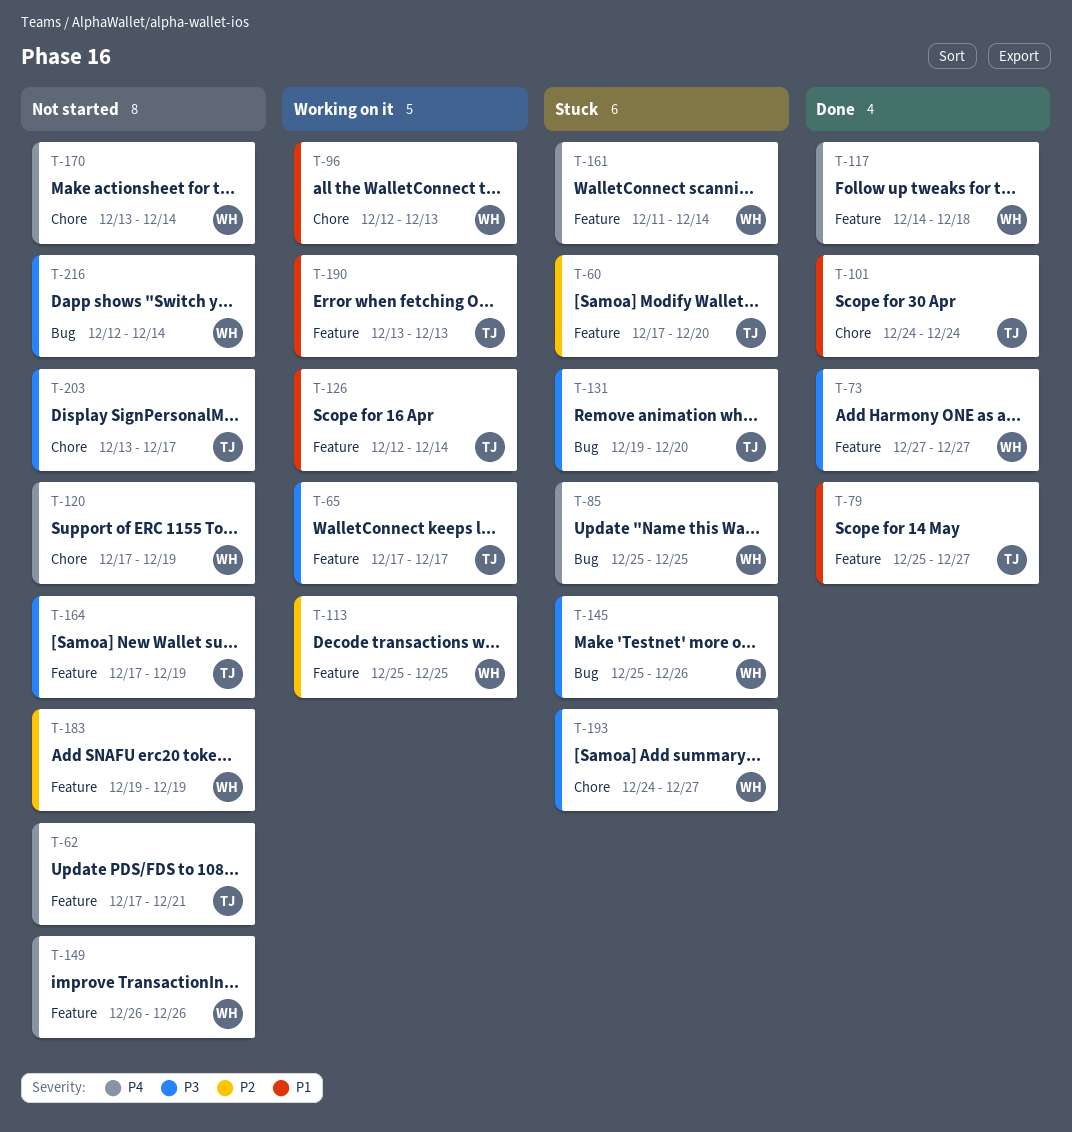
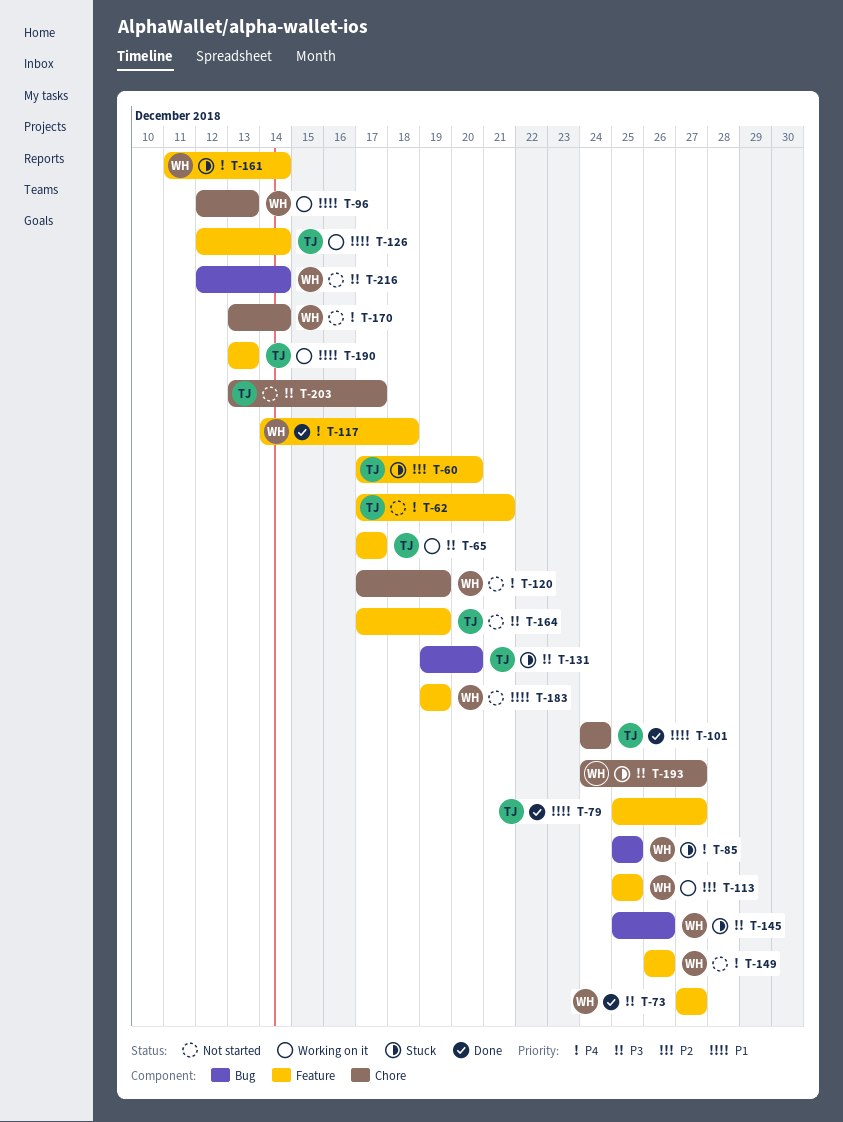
T-183, priority: P2 -> P1

